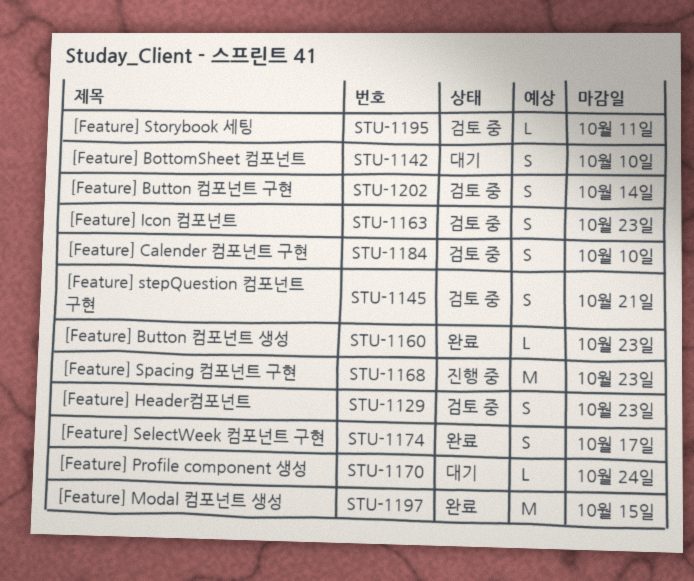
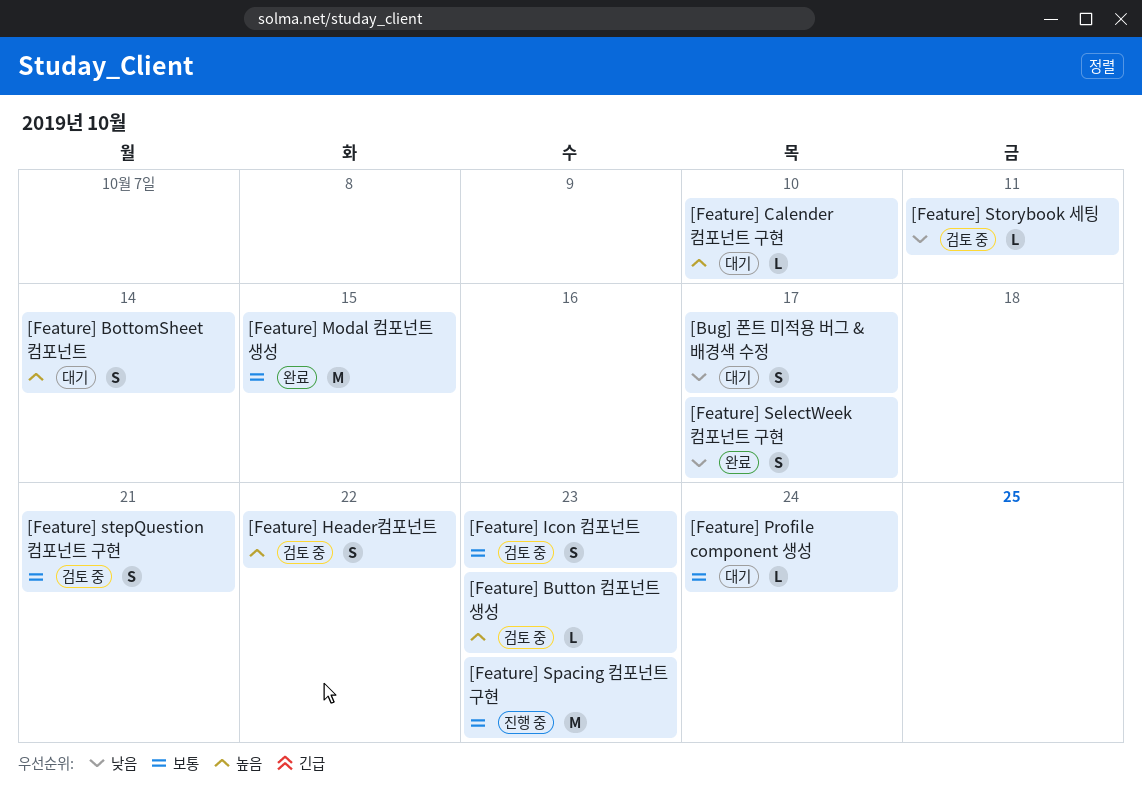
[Bug] 폰트 미적용 버그 & 배경색 수정: none -> present
[Feature] BottomSheet 컴포넌트, due: Oct 10 -> Oct 14
[Feature] Button 컴포넌트 구현: present -> none
[Feature] Button 컴포넌트 생성, status: 완료 -> 검토 중
[Feature] Calender 컴포넌트 구현, status: 검토 중 -> 대기
[Feature] Calender 컴포넌트 구현, estimate: S -> L
[Feature] Header컴포넌트, due: Oct 23 -> Oct 22

